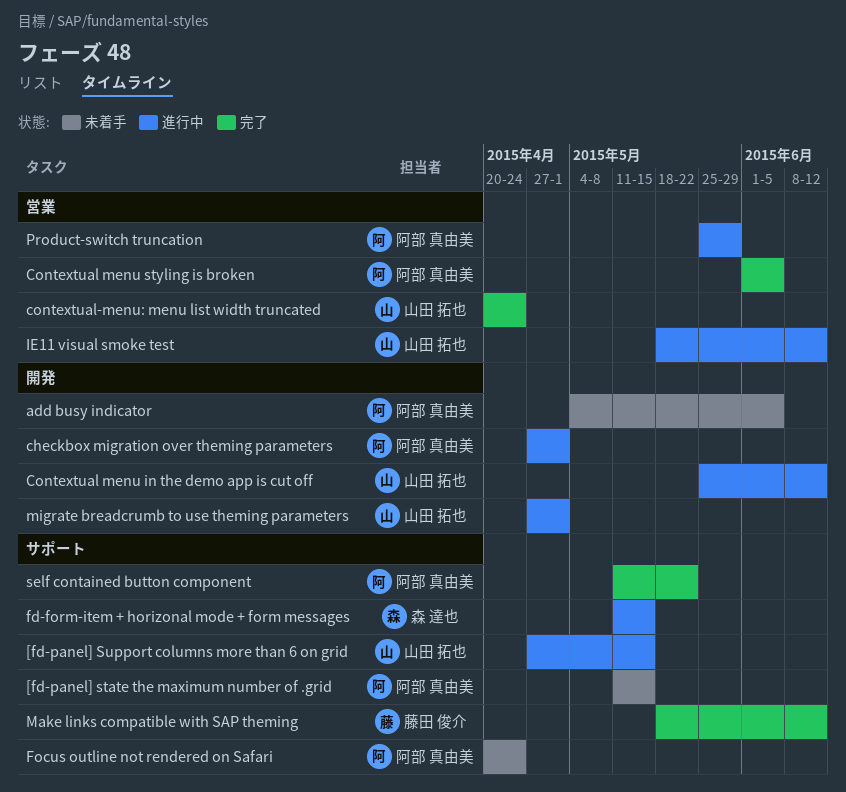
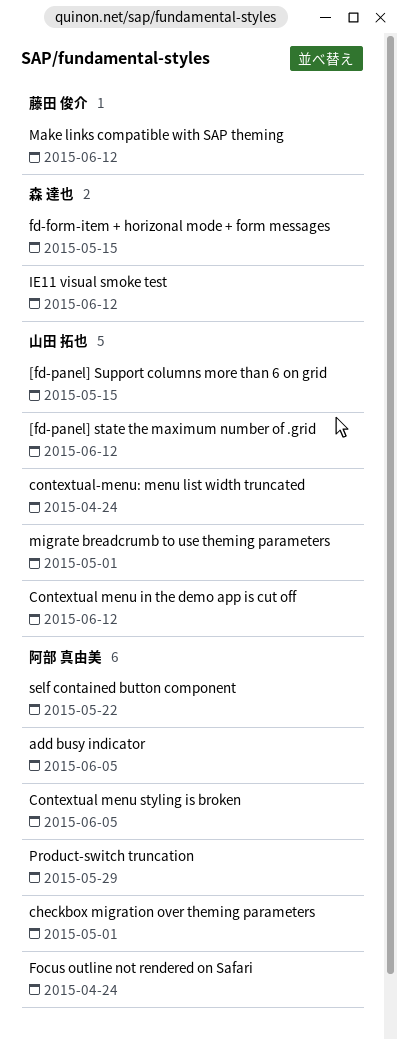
[fd-panel] state the maximum number of .grid, owner: 阿部 真由美 -> 山田 拓也
[fd-panel] state the maximum number of .grid, due: May 15 -> Jun 12
IE11 visual smoke test, owner: 山田 拓也 -> 森 達也

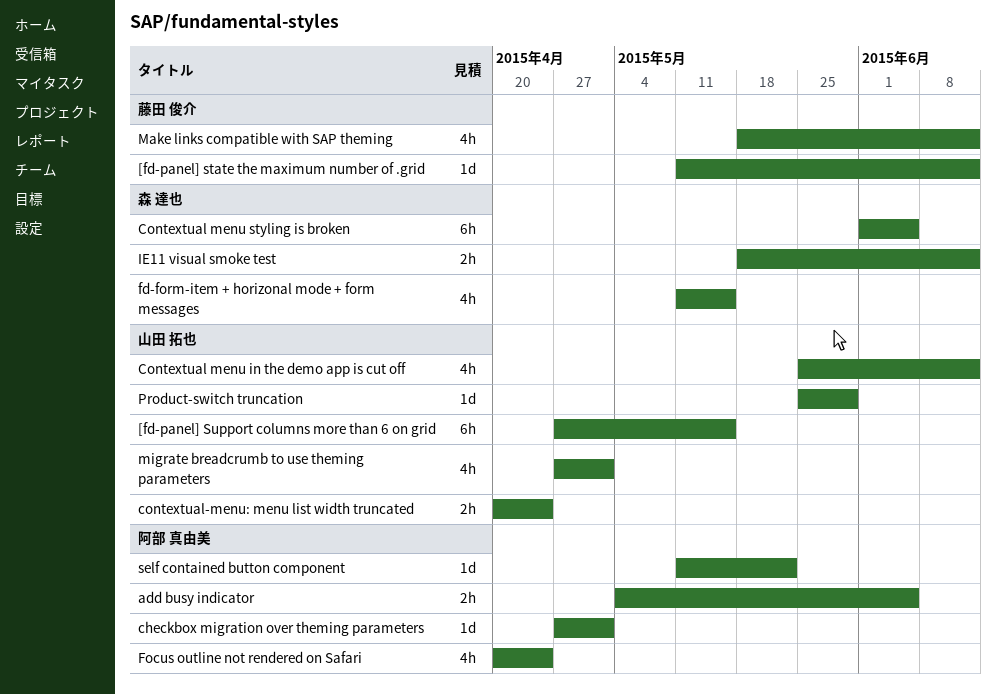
[fd-panel] state the maximum number of .grid, owner: 山田 拓也 -> 藤田 俊介
Contextual menu styling is broken, owner: 阿部 真由美 -> 森 達也
Product-switch truncation, owner: 阿部 真由美 -> 山田 拓也

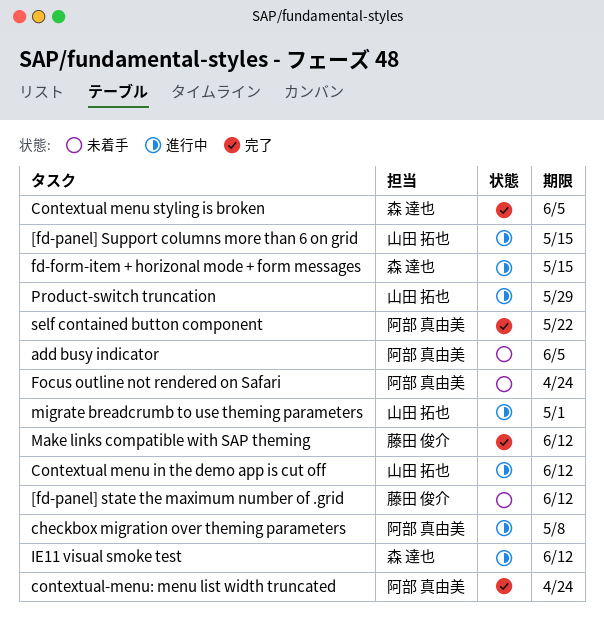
checkbox migration over theming parameters, due: May 1 -> May 8
contextual-menu: menu list width truncated, owner: 山田 拓也 -> 阿部 真由美

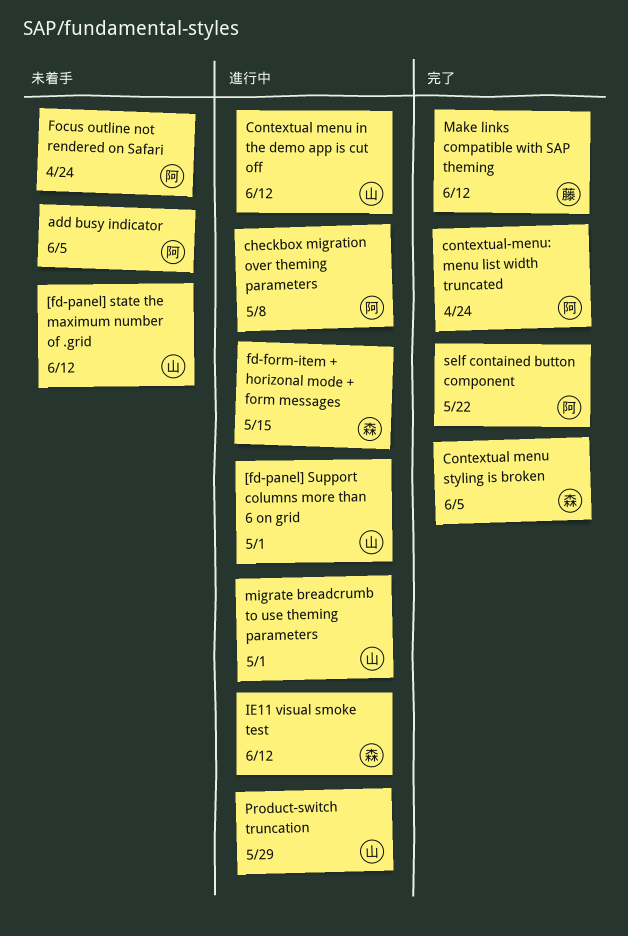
[fd-panel] state the maximum number of .grid, owner: 藤田 俊介 -> 山田 拓也
[fd-panel] Support columns more than 6 on grid, due: May 15 -> May 1

